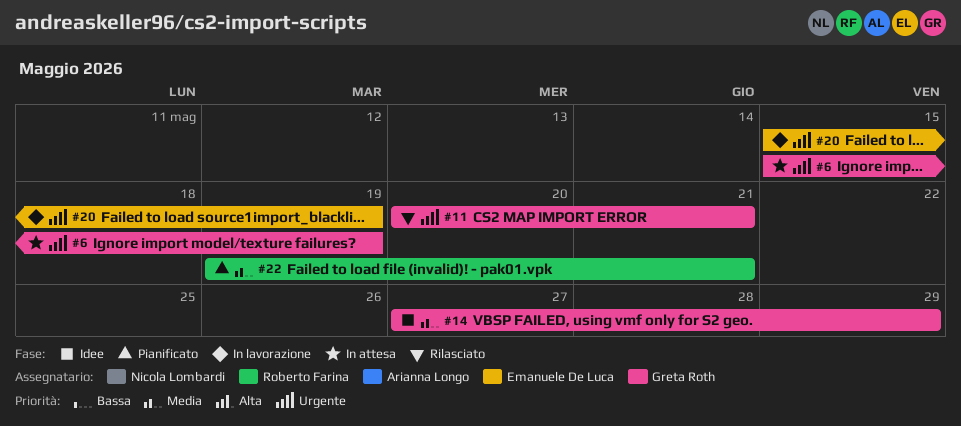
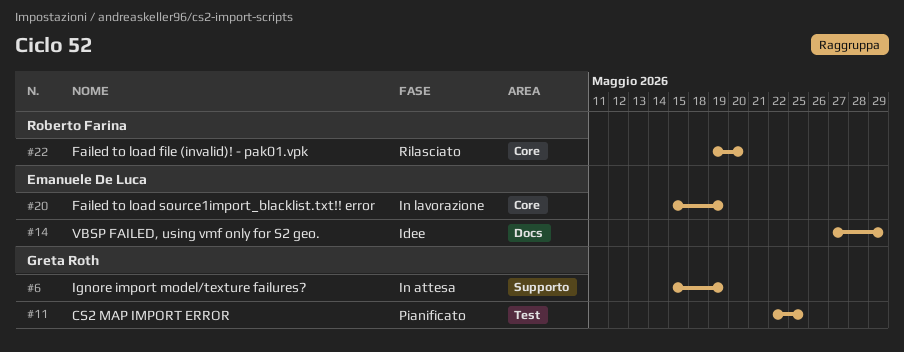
#11, status: Rilasciato -> Pianificato
#11, start: May 20 -> May 22
#11, due: May 21 -> May 25
#14, owner: Greta Roth -> Emanuele De Luca
#22, status: Pianificato -> Rilasciato
#22, due: May 21 -> May 20

